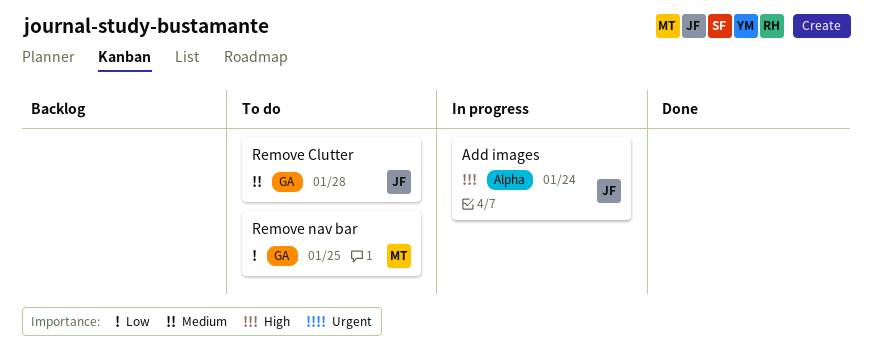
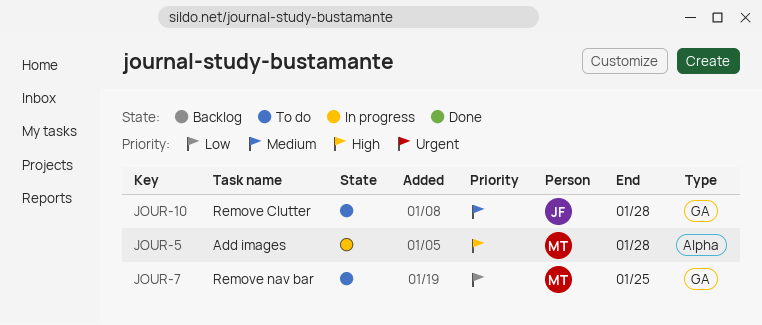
Add images, owner: JF -> MT
Add images, due: Jan 24 -> Jan 28

